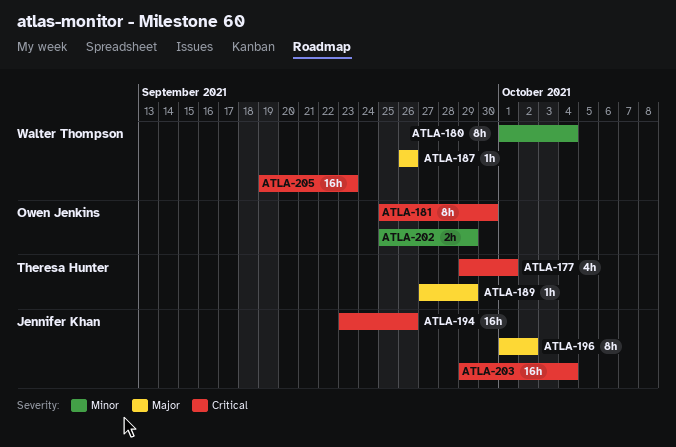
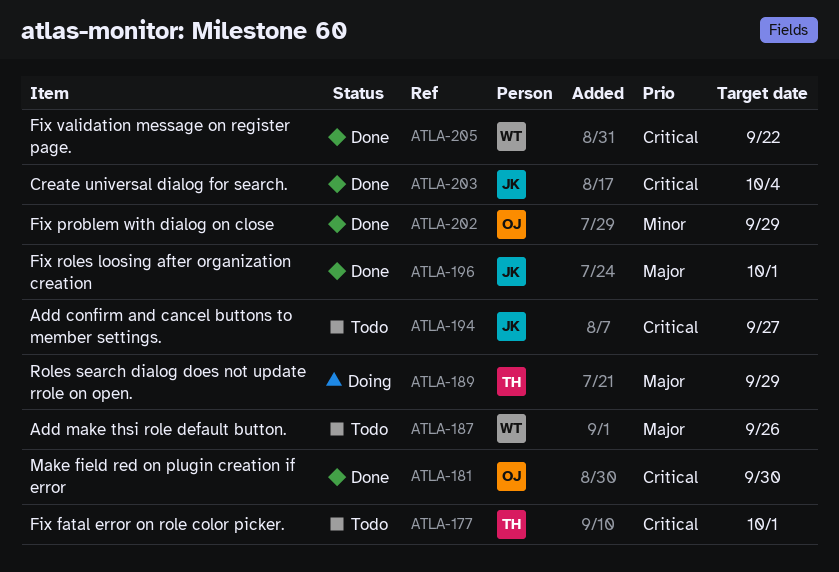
ATLA-180: present -> none
ATLA-194, due: Sep 26 -> Sep 27
ATLA-196, due: Oct 2 -> Oct 1
ATLA-205, due: Sep 23 -> Sep 22

